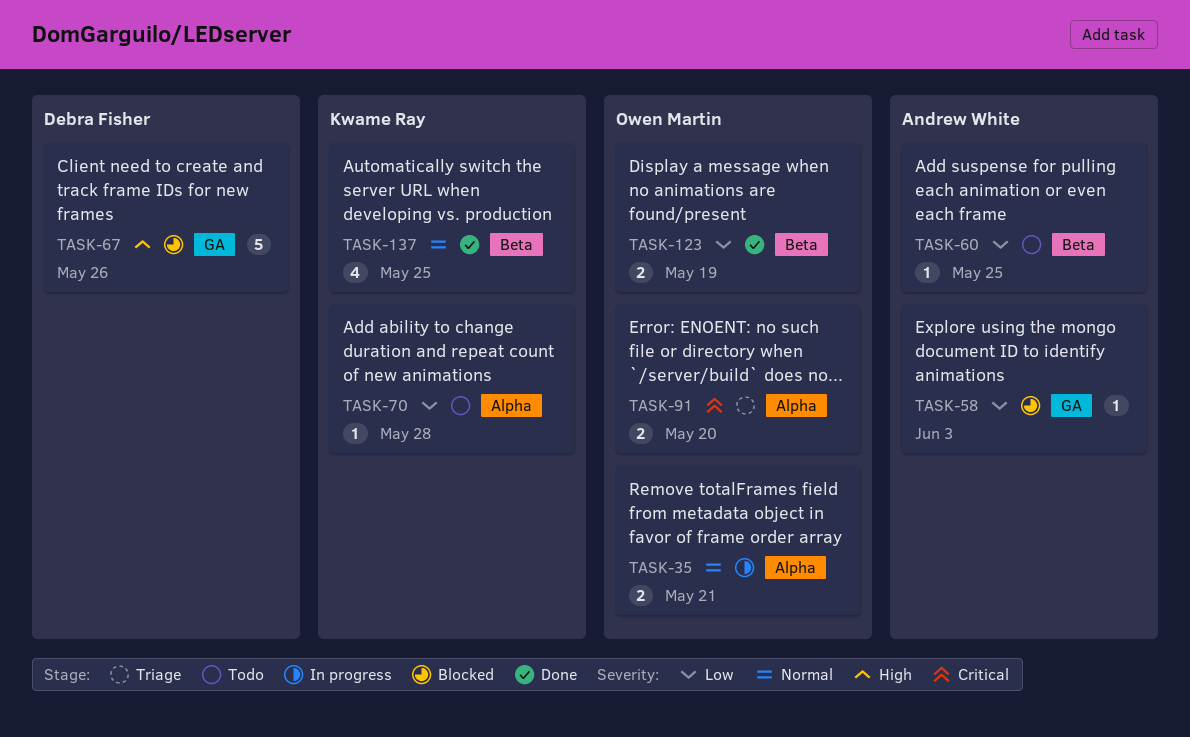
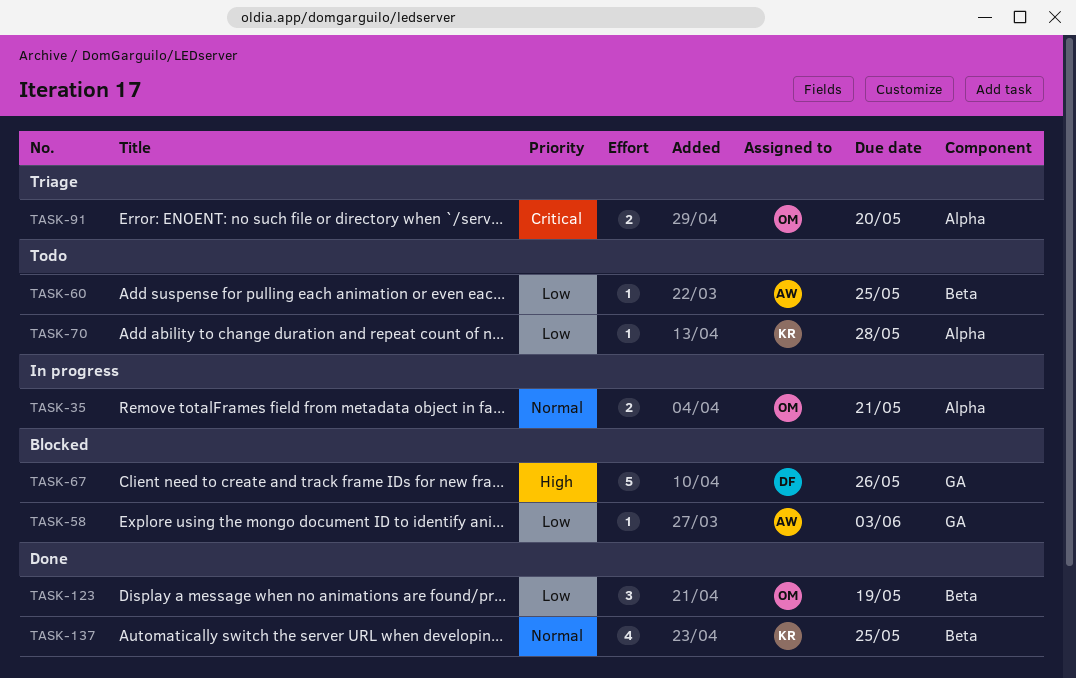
TASK-123, estimate: 2 -> 3

